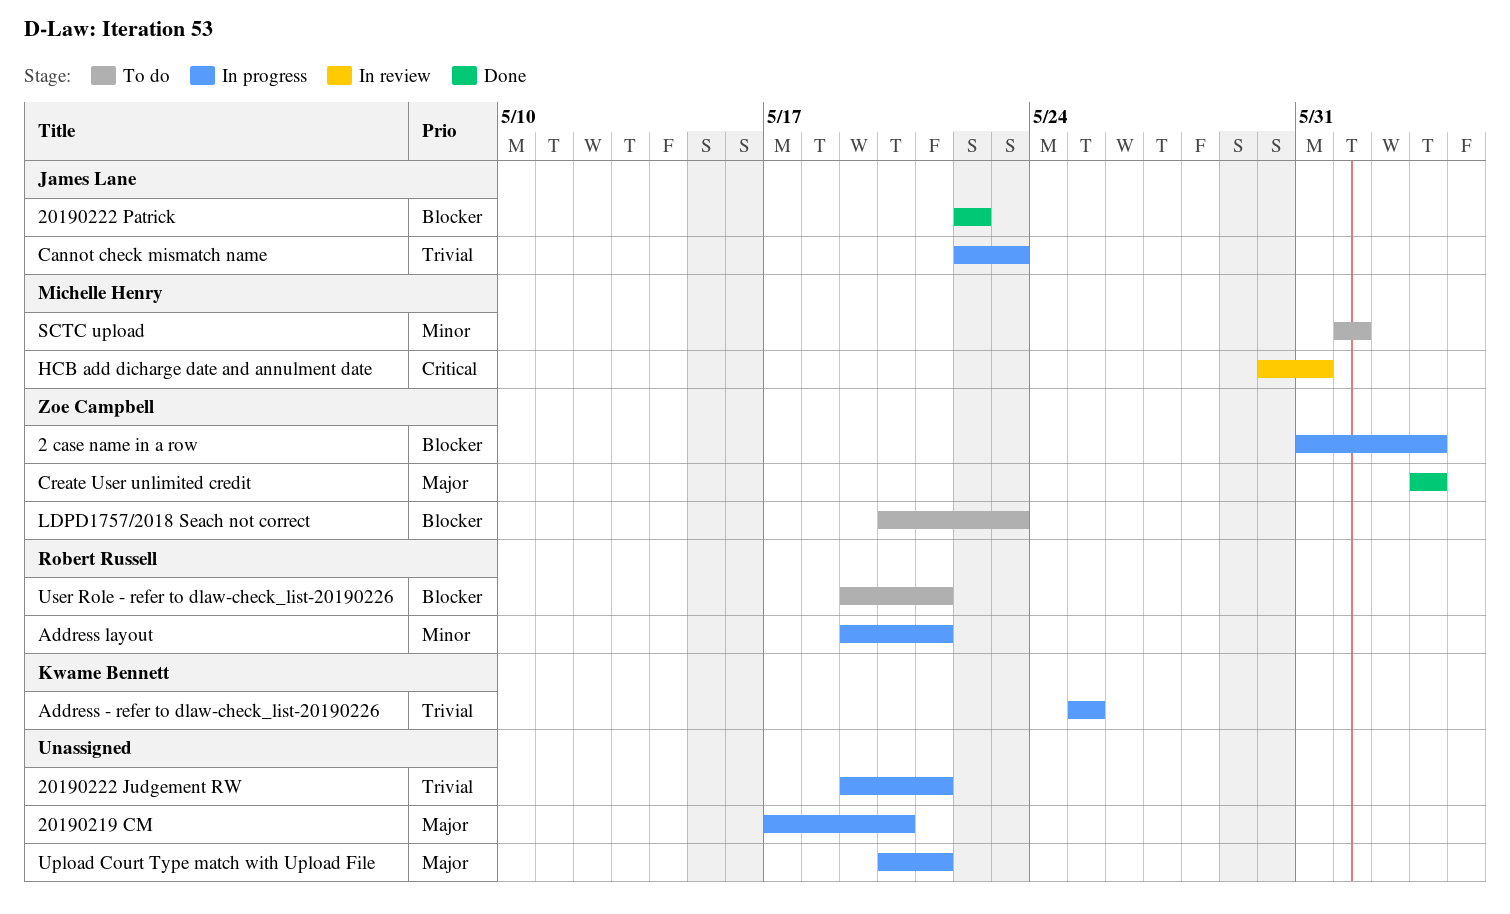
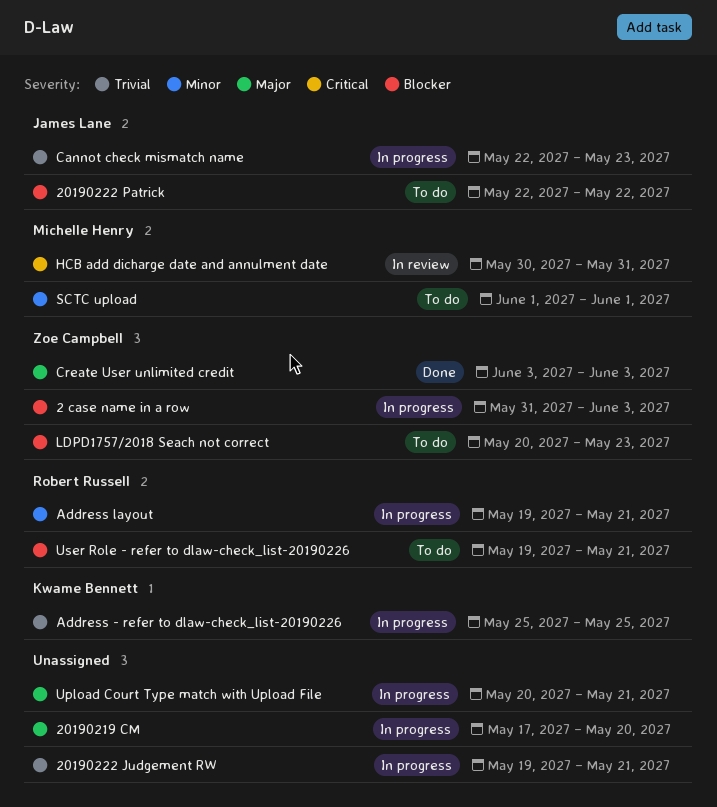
20190222 Patrick, status: Done -> To do

